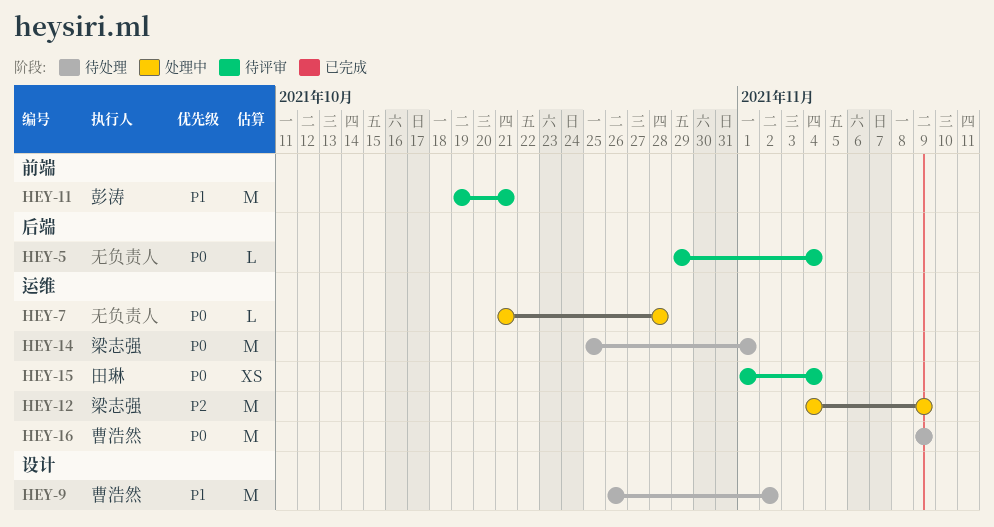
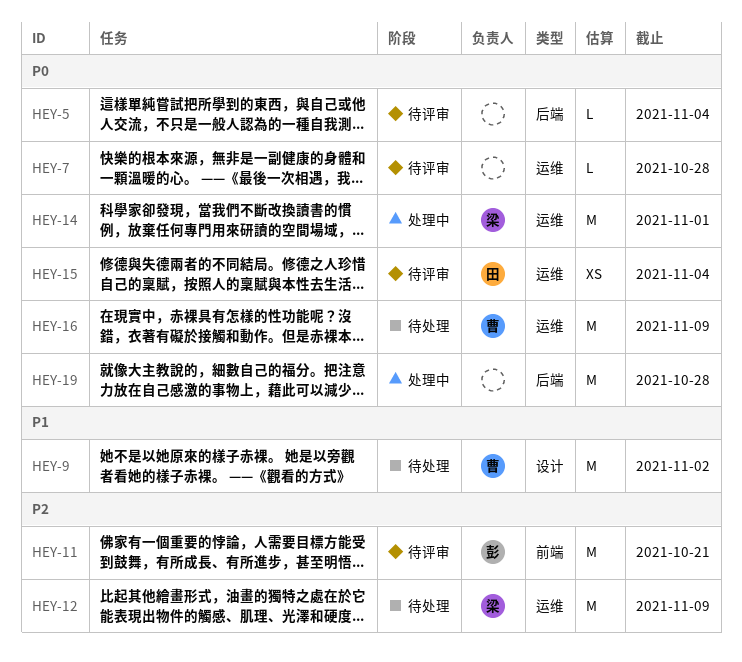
HEY-7, status: 处理中 -> 待评审
HEY-11, priority: P1 -> P2
HEY-12, status: 处理中 -> 待处理
HEY-14, status: 待处理 -> 处理中
HEY-19: none -> present

